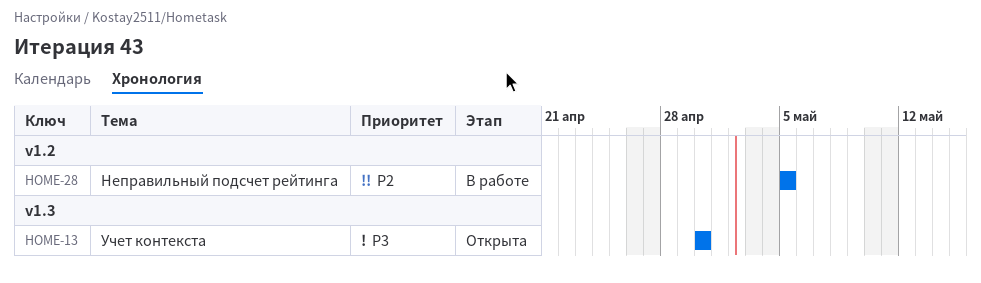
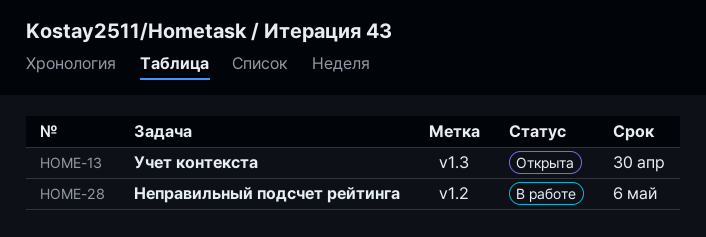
HOME-28, due: May 5 -> May 6

